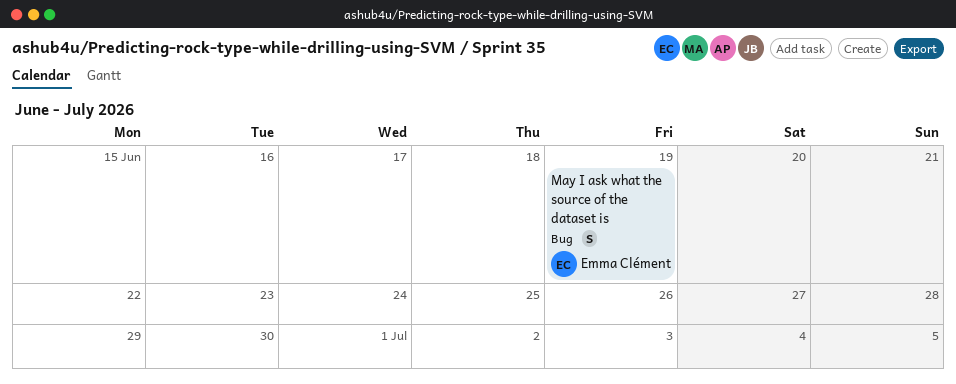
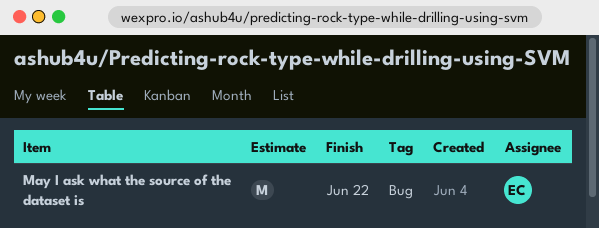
May I ask what the source of the dataset is, estimate: S -> M
May I ask what the source of the dataset is, due: Jun 19 -> Jun 22

